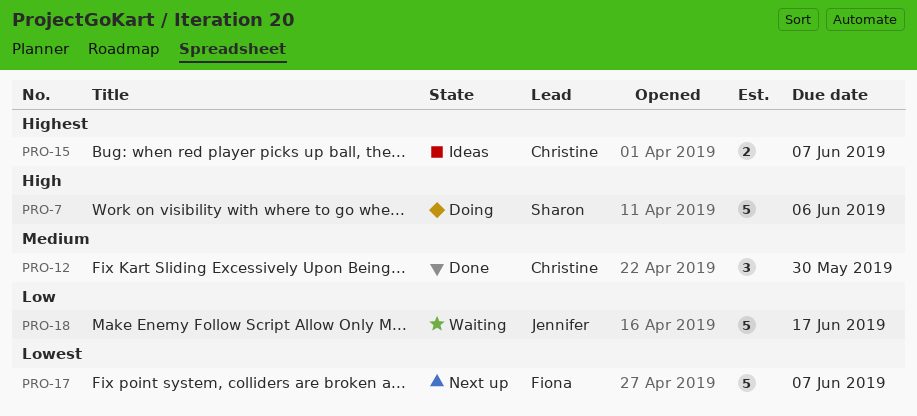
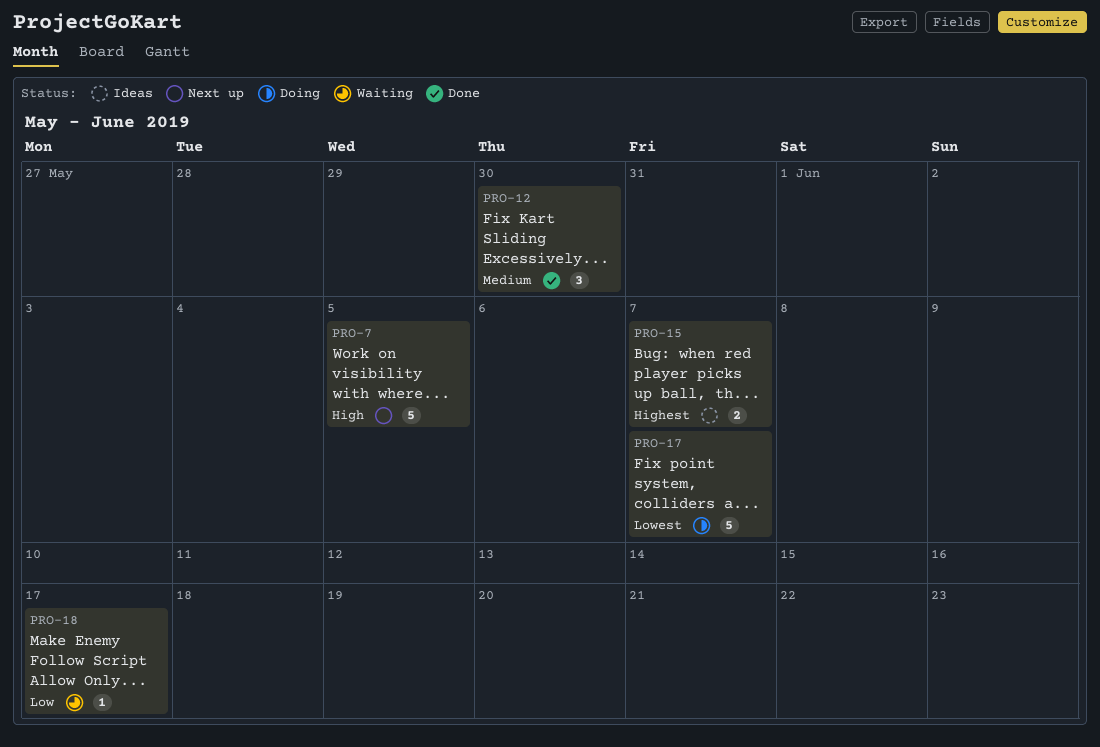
PRO-7, status: Doing -> Next up
PRO-7, due: Jun 6 -> Jun 5
PRO-17, status: Next up -> Doing
PRO-18, estimate: 5 -> 1

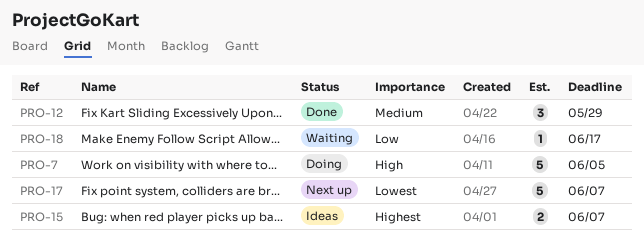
PRO-7, status: Next up -> Doing
PRO-12, due: May 30 -> May 29
PRO-17, status: Doing -> Next up

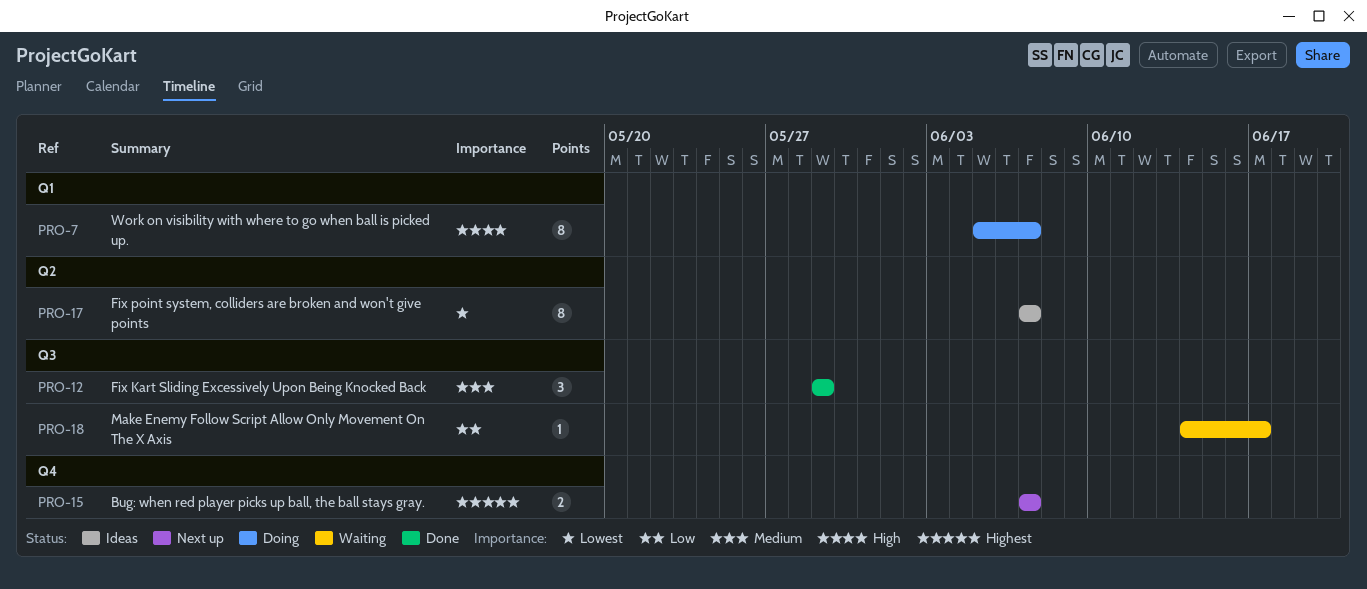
PRO-7, estimate: 5 -> 8
PRO-7, due: Jun 5 -> Jun 7
PRO-15, status: Ideas -> Next up
PRO-17, status: Next up -> Ideas
PRO-17, estimate: 5 -> 8

